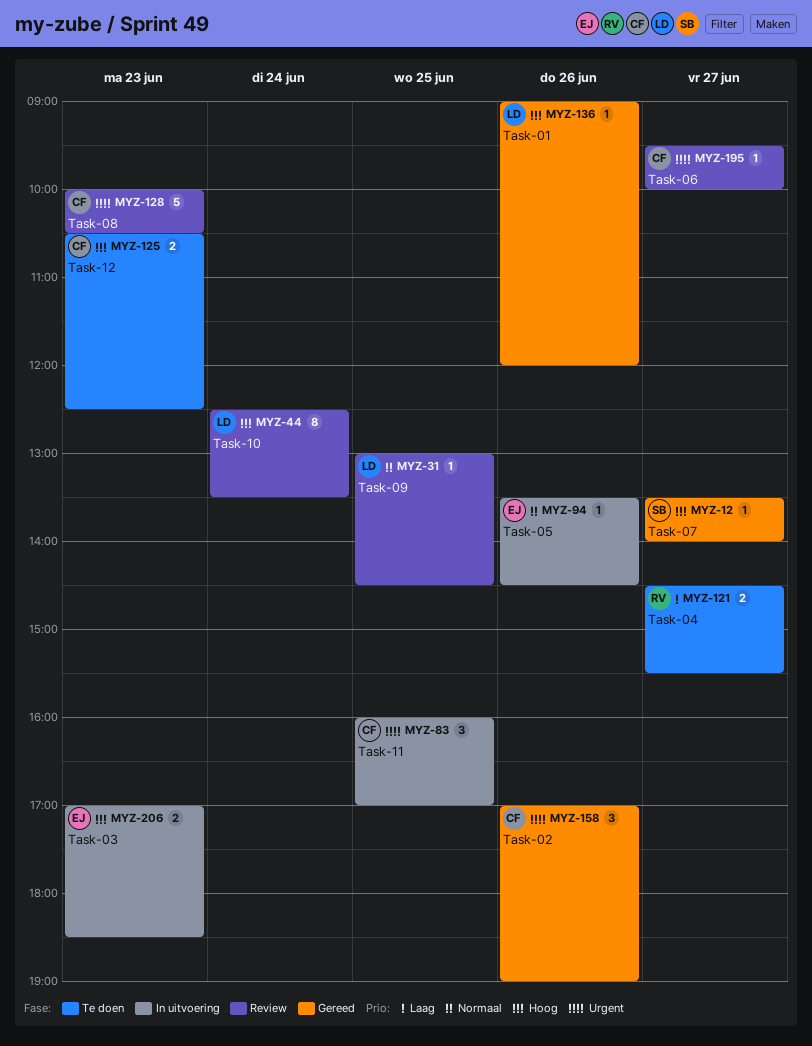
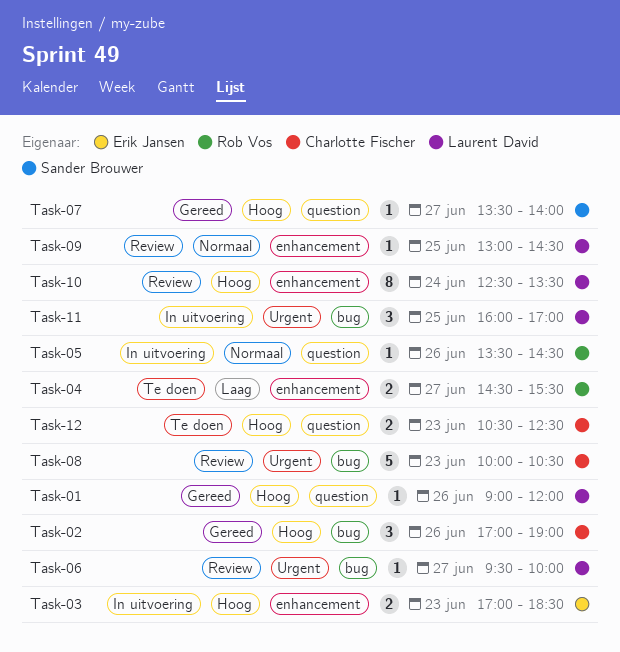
Task-02, priority: Urgent -> Hoog
Task-05, owner: Erik Jansen -> Rob Vos
Task-06, owner: Charlotte Fischer -> Laurent David
Task-11, owner: Charlotte Fischer -> Laurent David

